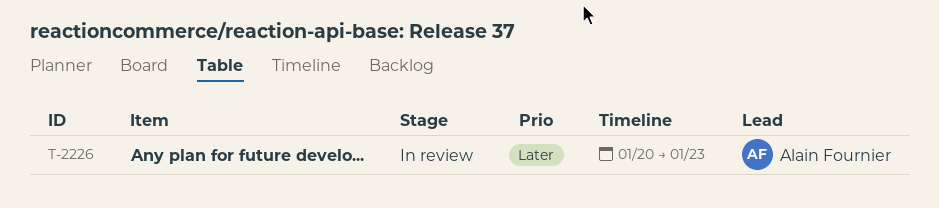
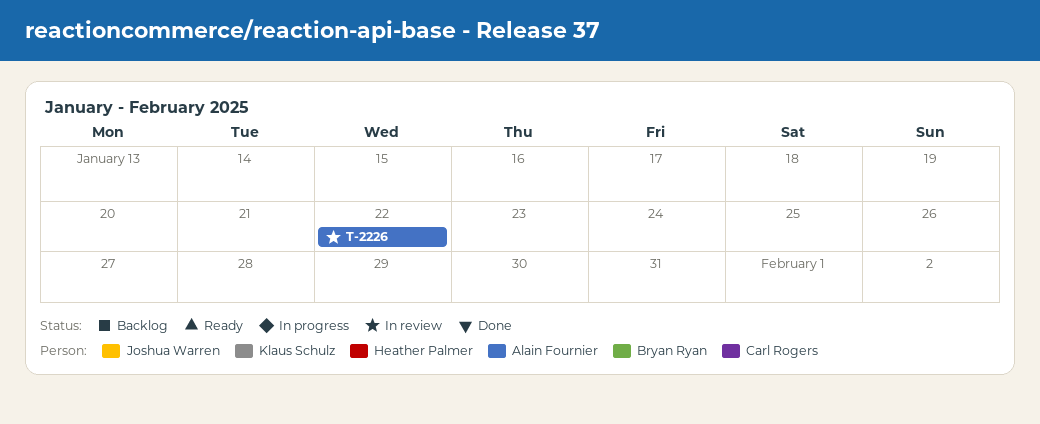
T-2226, start: Jan 20 -> Jan 22
T-2226, due: Jan 23 -> Jan 22

